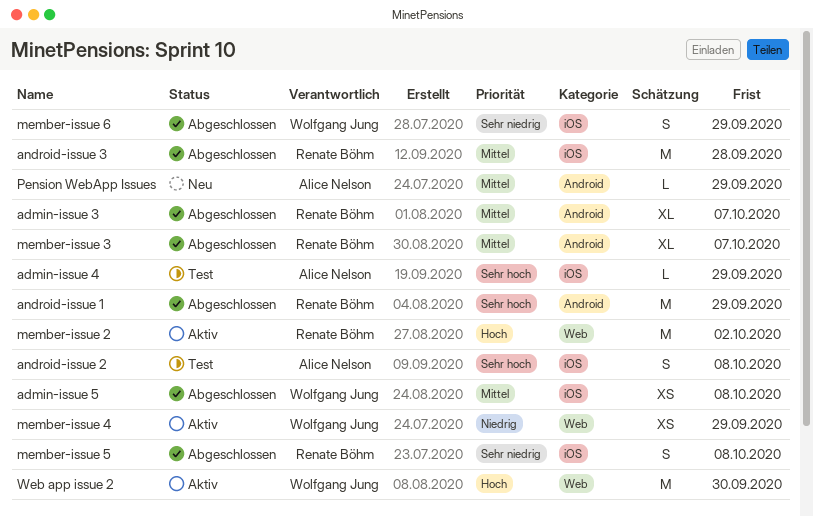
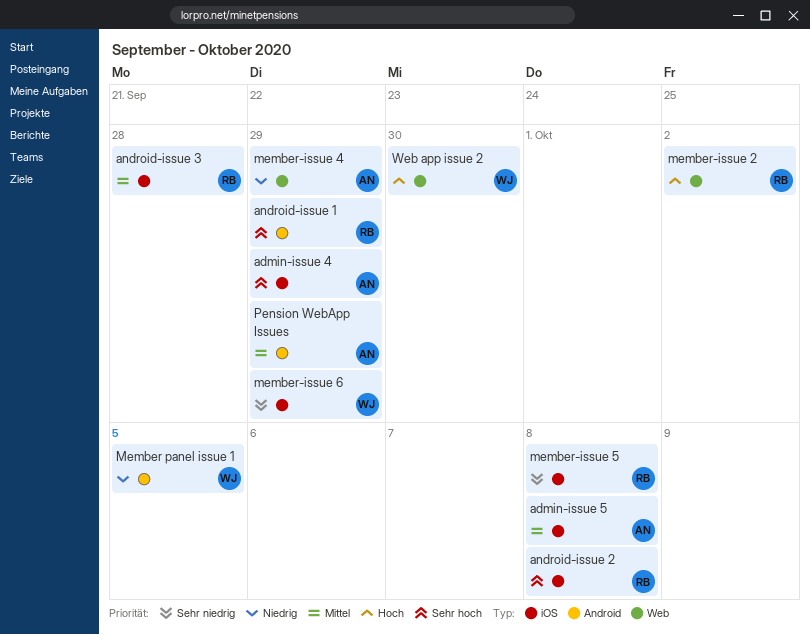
admin-issue 3: present -> none
admin-issue 5, owner: Wolfgang Jung -> Alice Nelson
android-issue 2, owner: Alice Nelson -> Renate Böhm
Member panel issue 1: none -> present
member-issue 3: present -> none
member-issue 4, owner: Wolfgang Jung -> Alice Nelson

